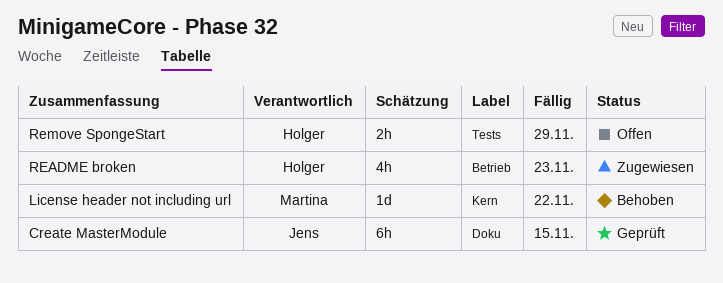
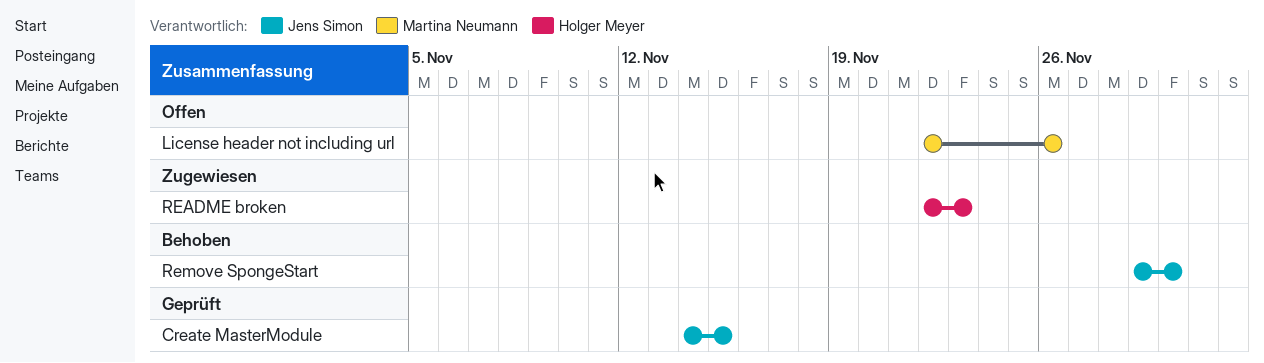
License header not including url, status: Behoben -> Offen
License header not including url, due: Nov 22 -> Nov 26
Remove SpongeStart, status: Offen -> Behoben
Remove SpongeStart, owner: Holger Meyer -> Jens Simon
Remove SpongeStart, due: Nov 29 -> Nov 30

